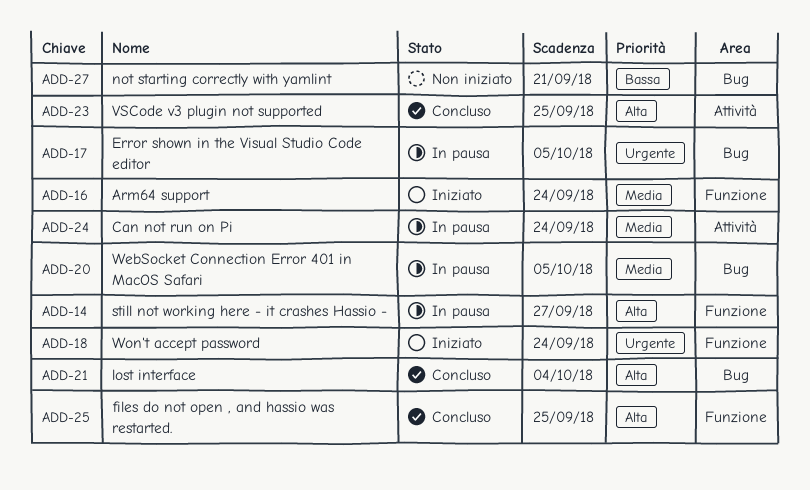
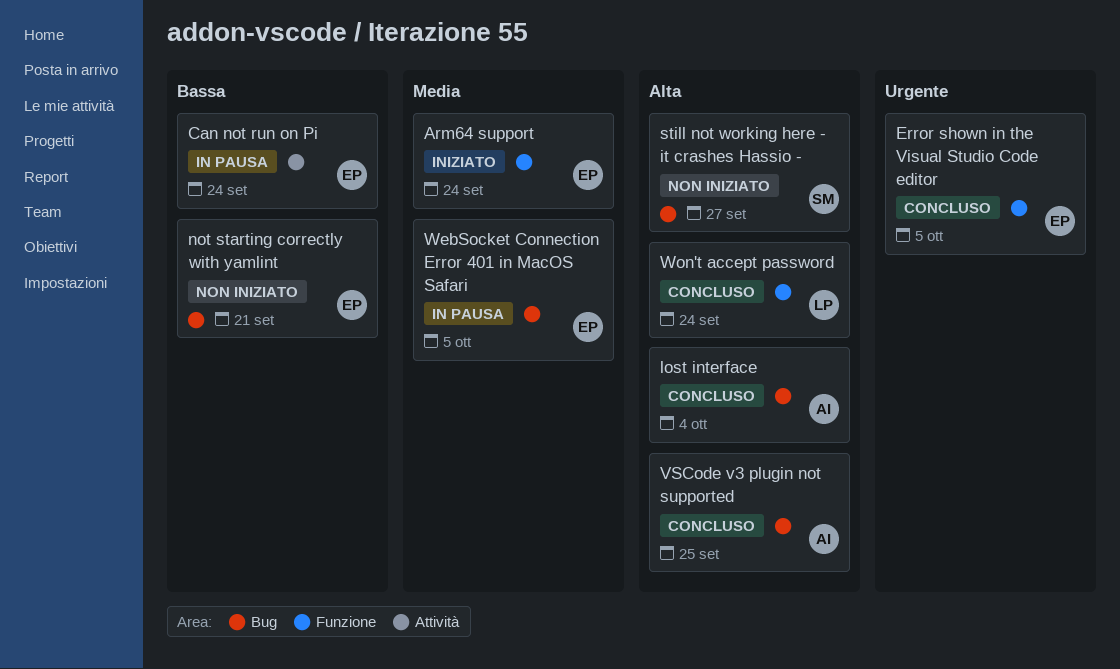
Can not run on Pi, priority: Media -> Bassa
Error shown in the Visual Studio Code editor, status: In pausa -> Concluso
Error shown in the Visual Studio Code editor, label: Bug -> Funzione
files do not open , and hassio was restarted.: present -> none
still not working here - it crashes Hassio -, status: In pausa -> Non iniziato
still not working here - it crashes Hassio -, label: Funzione -> Bug
VSCode v3 plugin not supported, label: Attività -> Bug
Won't accept password, status: Iniziato -> Concluso
Won't accept password, priority: Urgente -> Alta

